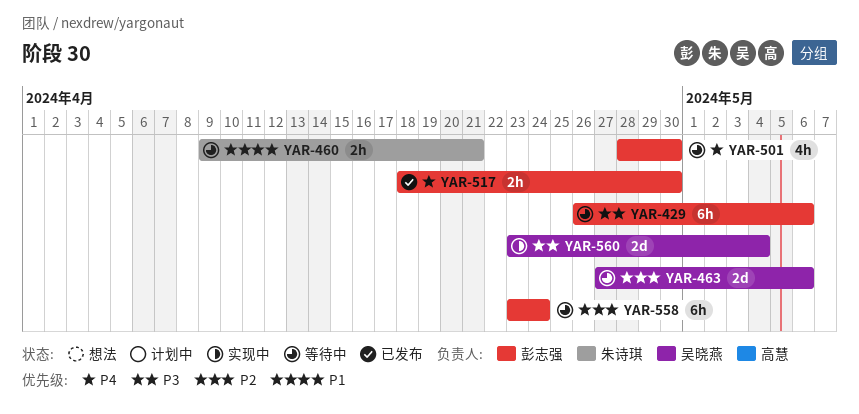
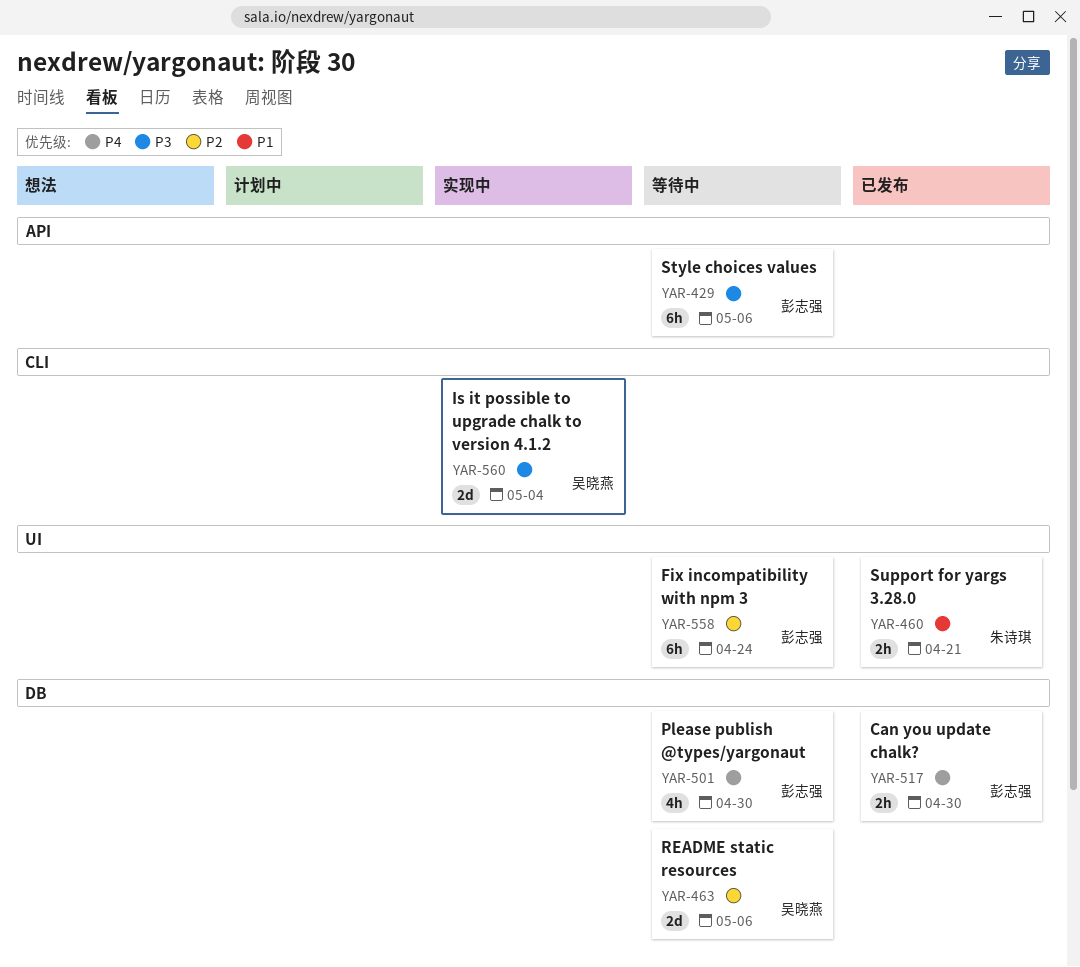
YAR-460, status: 等待中 -> 已发布

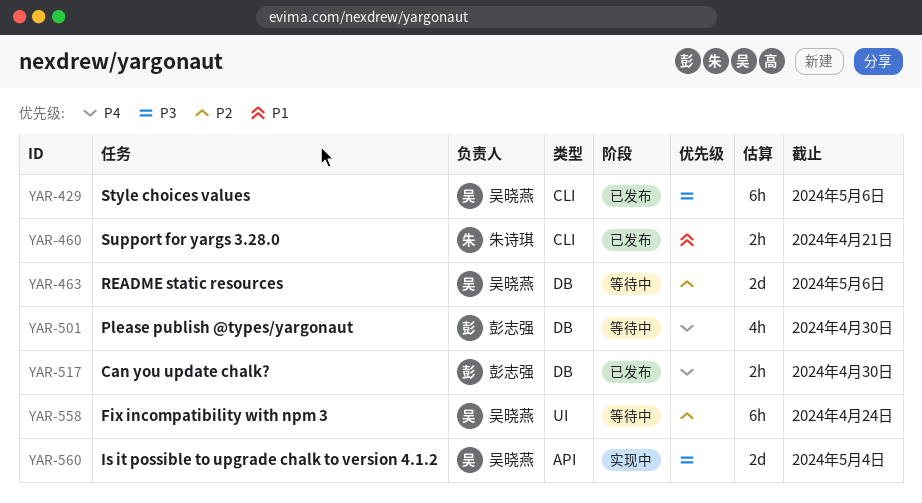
YAR-429, status: 等待中 -> 已发布
YAR-429, owner: 彭志强 -> 吴晓燕
YAR-429, label: API -> CLI
YAR-460, label: UI -> CLI
YAR-558, owner: 彭志强 -> 吴晓燕
YAR-560, label: CLI -> API

